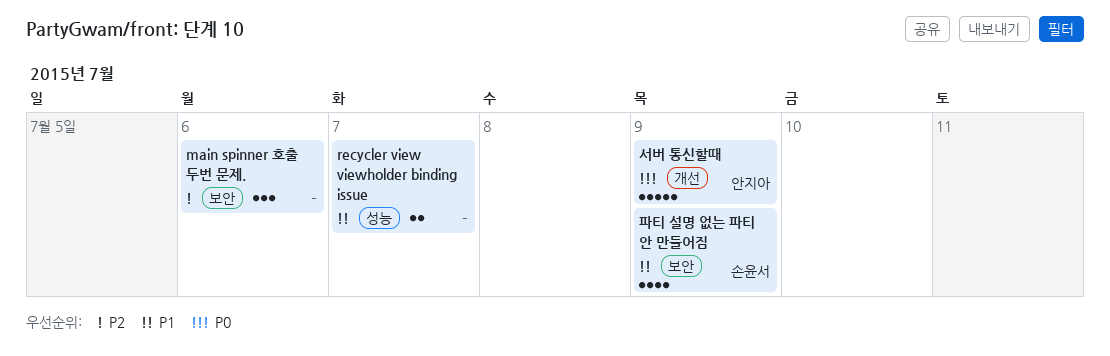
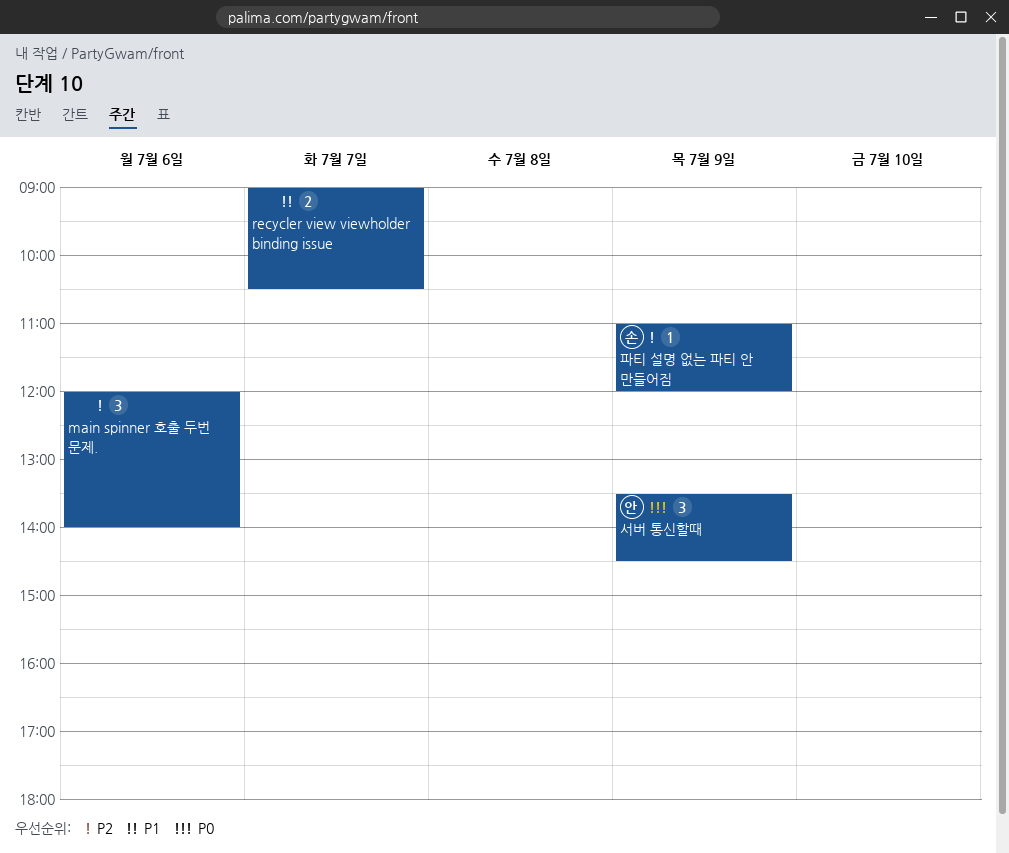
서버 통신할때, estimate: 5 -> 3
파티 설명 없는 파티 안 만들어짐, priority: P1 -> P2
파티 설명 없는 파티 안 만들어짐, estimate: 4 -> 1

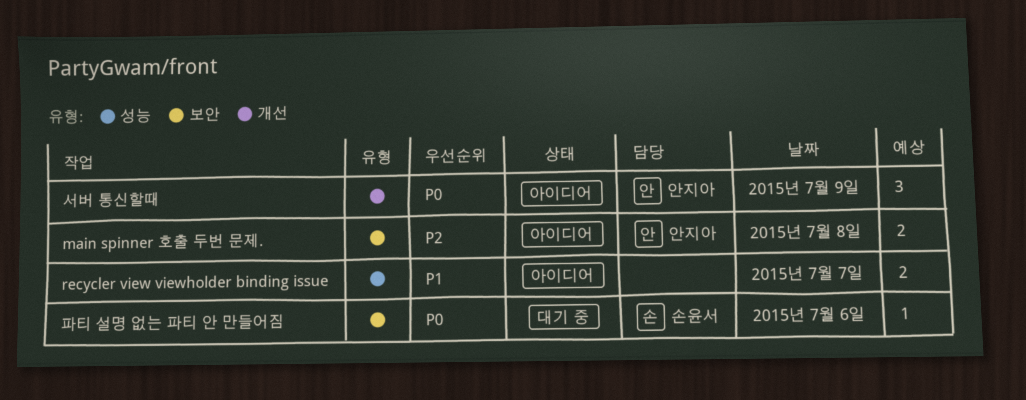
main spinner 호출 두번 문제., owner: none -> 안지아
main spinner 호출 두번 문제., estimate: 3 -> 2
main spinner 호출 두번 문제., day: Jul 6 -> Jul 8
파티 설명 없는 파티 안 만들어짐, priority: P2 -> P0
파티 설명 없는 파티 안 만들어짐, day: Jul 9 -> Jul 6

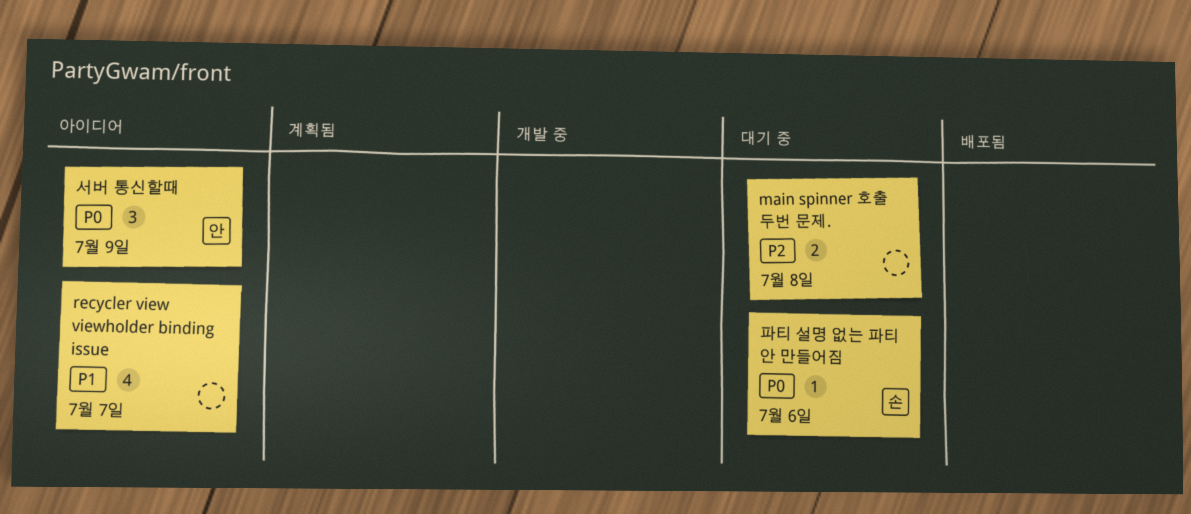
main spinner 호출 두번 문제., status: 아이디어 -> 대기 중
main spinner 호출 두번 문제., owner: 안지아 -> none
recycler view viewholder binding issue, estimate: 2 -> 4

